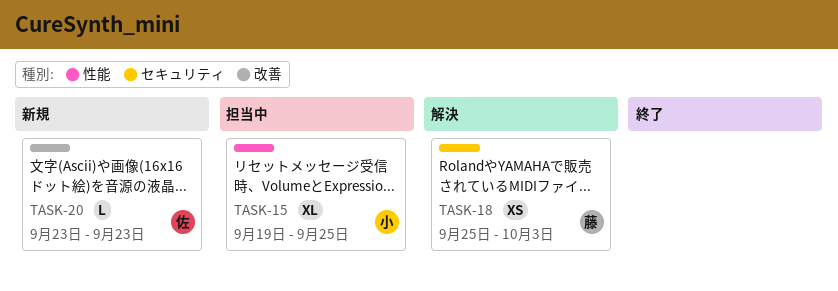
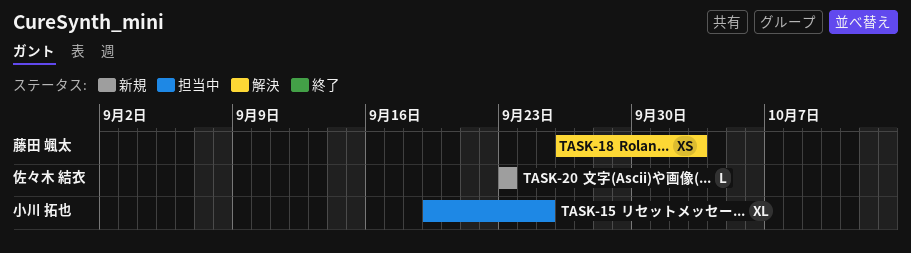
TASK-18, start: Sep 25 -> Sep 26

